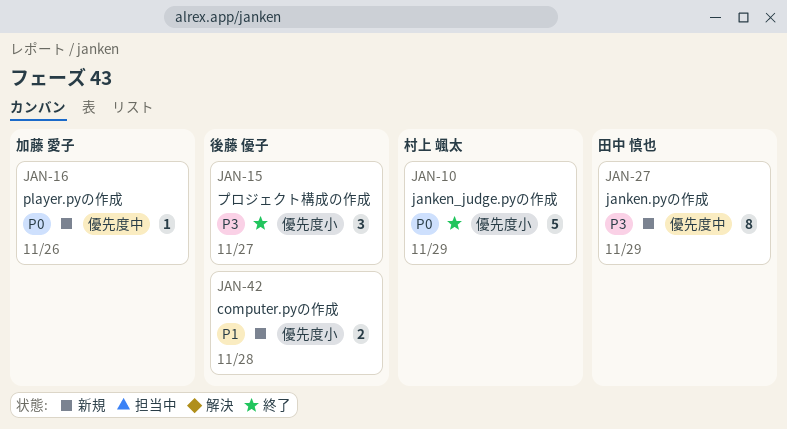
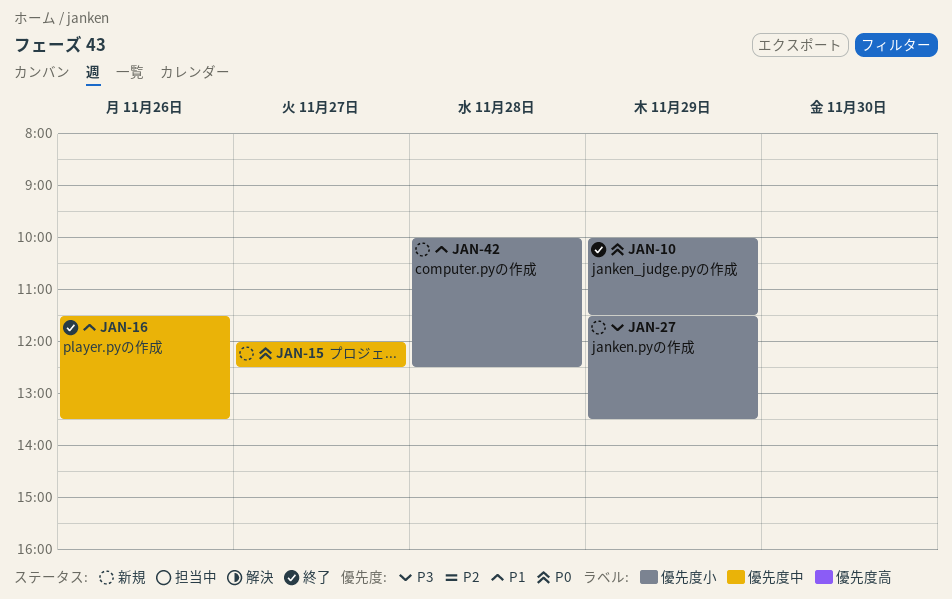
JAN-15, status: 終了 -> 新規
JAN-15, priority: P3 -> P0
JAN-15, label: 優先度小 -> 優先度中
JAN-16, status: 新規 -> 終了
JAN-16, priority: P0 -> P1
JAN-27, label: 優先度中 -> 優先度小

